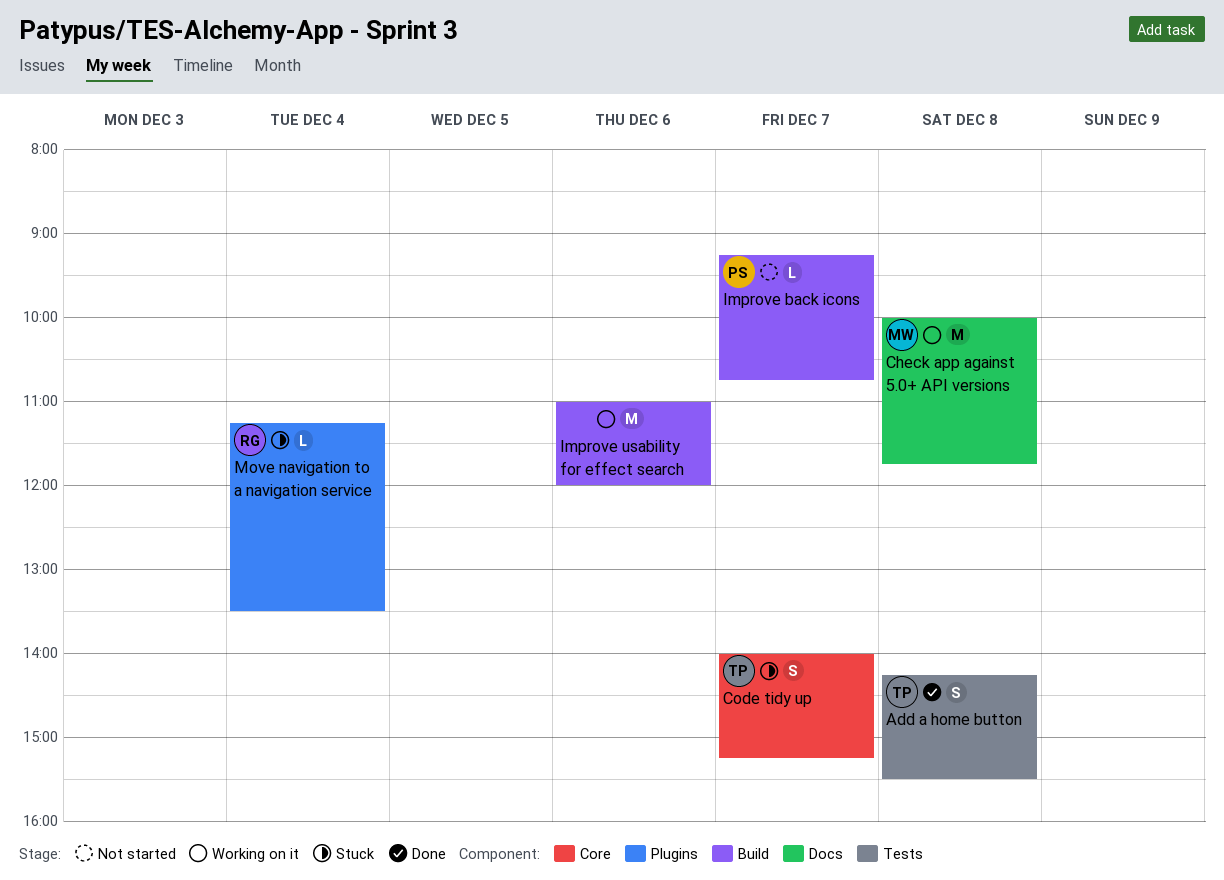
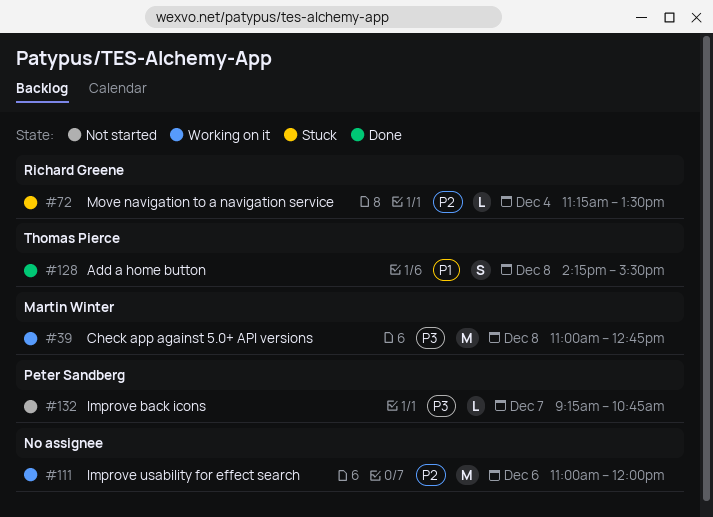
Check app against 5.0+ API versions, begins: 10:00 -> 11:00
Check app against 5.0+ API versions, ends: 11:45 -> 12:45
Code tidy up: present -> none

